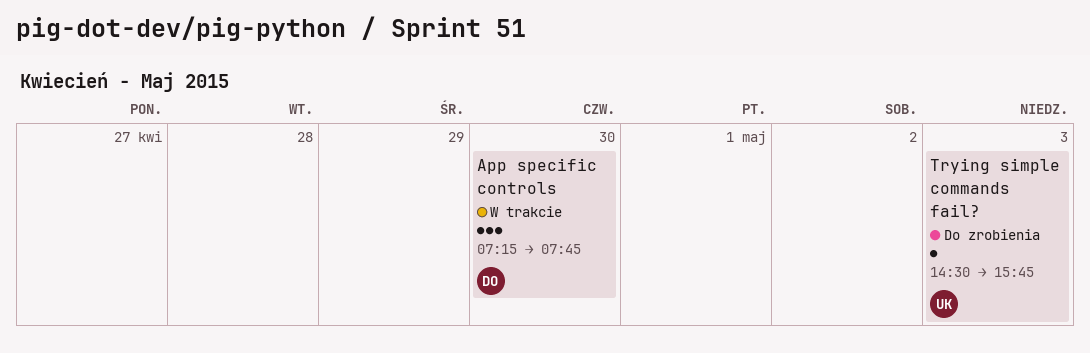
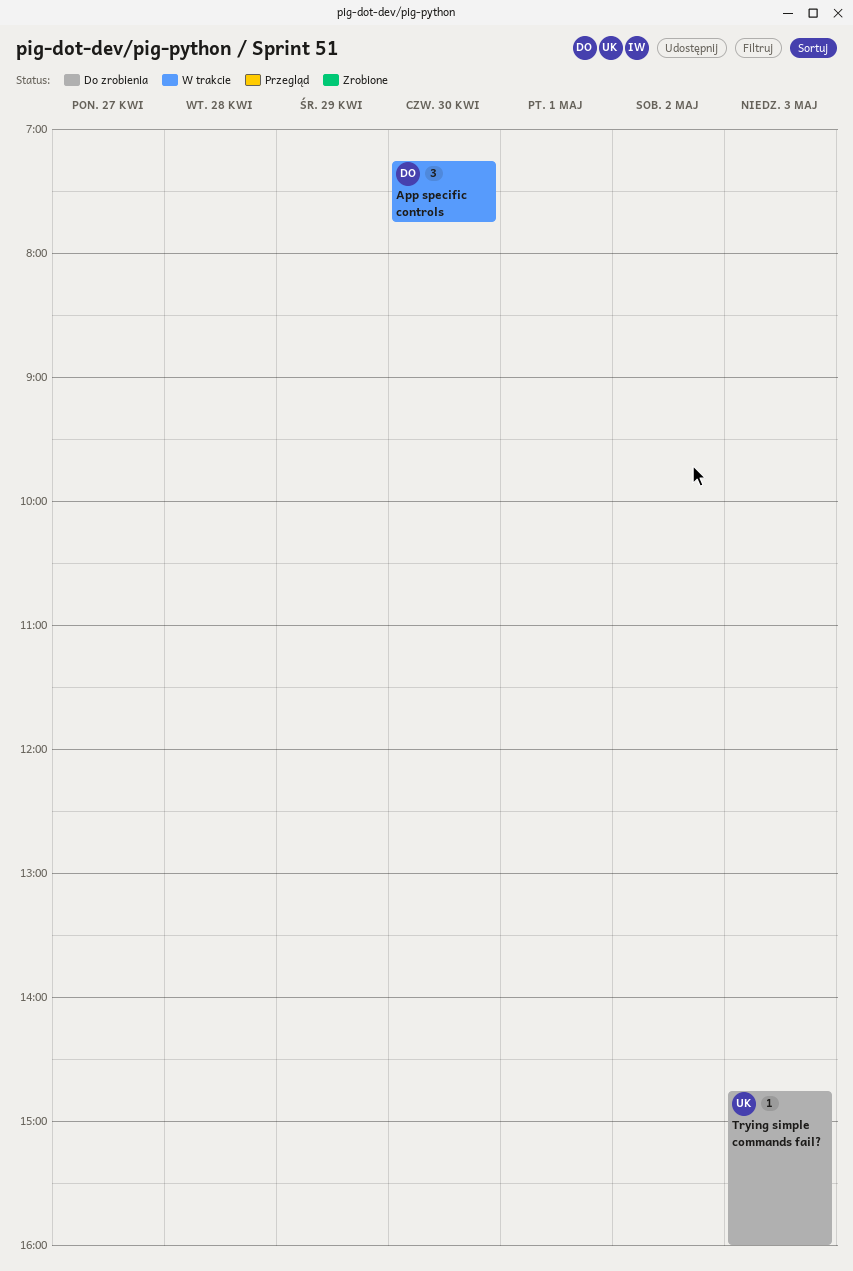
Trying simple commands fail?, begins: 14:30 -> 14:45
Trying simple commands fail?, ends: 15:45 -> 16:00

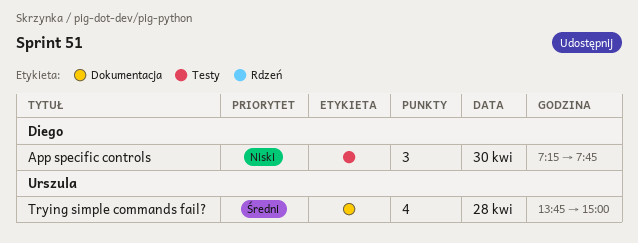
Trying simple commands fail?, estimate: 1 -> 4
Trying simple commands fail?, day: May 3 -> Apr 28
Trying simple commands fail?, begins: 14:45 -> 13:45
Trying simple commands fail?, ends: 16:00 -> 15:00

